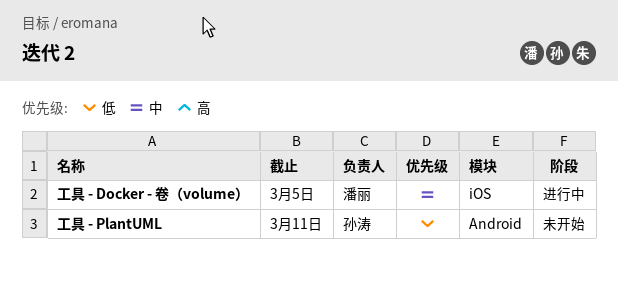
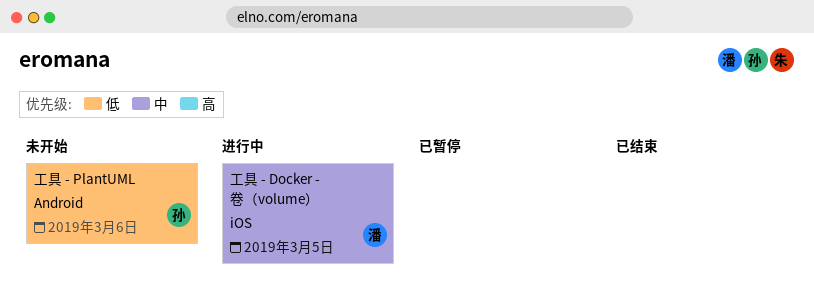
工具 - PlantUML, due: Mar 11 -> Mar 6

